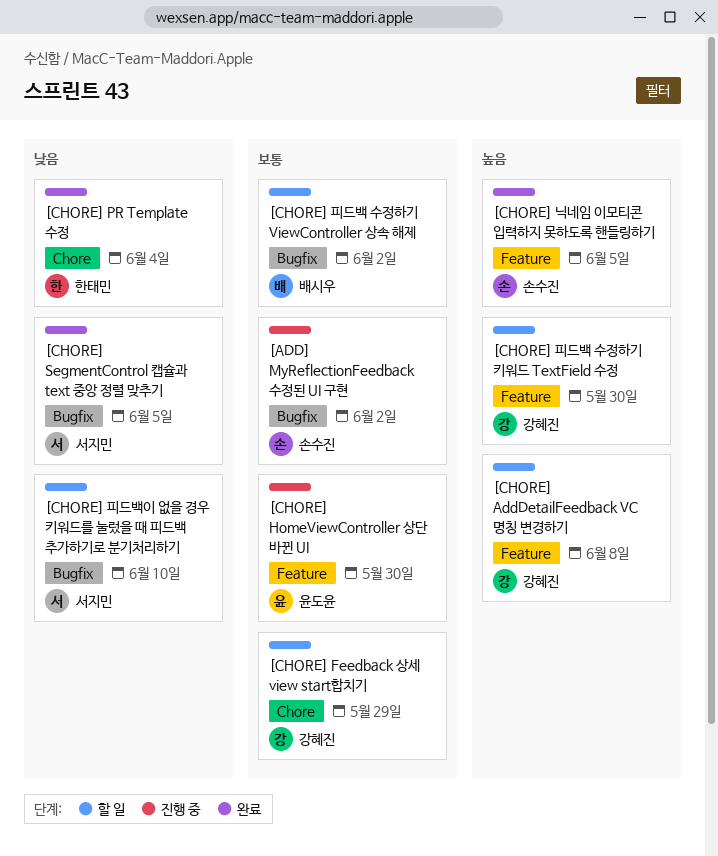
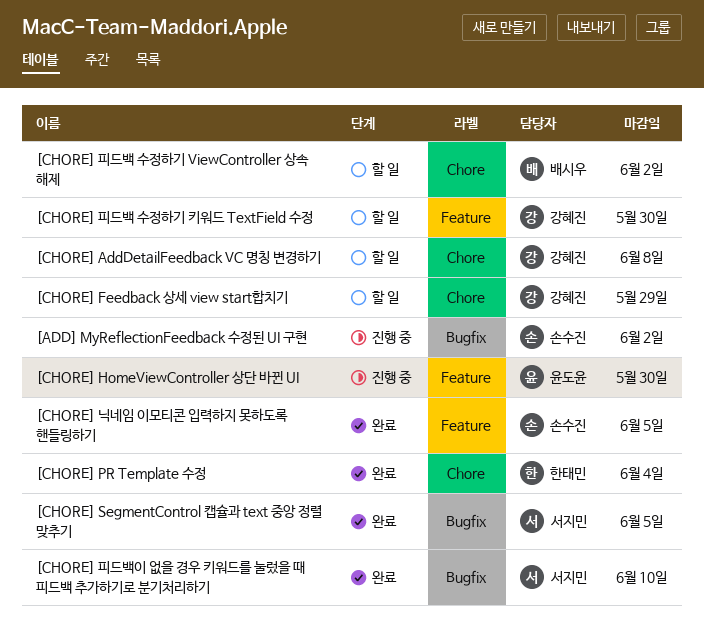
[CHORE] AddDetailFeedback VC 명칭 변경하기, label: Feature -> Chore
[CHORE] 피드백 수정하기 ViewController 상속 해제, label: Bugfix -> Chore
[CHORE] 피드백이 없을 경우 키워드를 눌렀을 때 피드백 추가하기로 분기처리하기, status: 할 일 -> 완료

